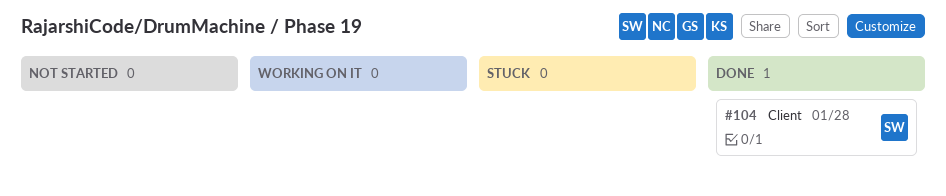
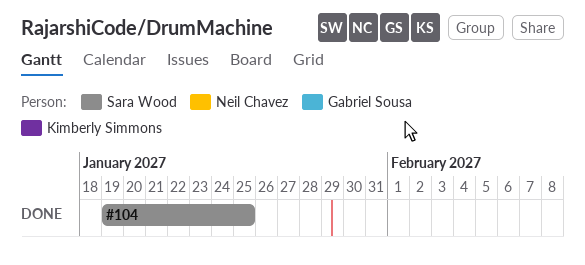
#104, due: Jan 28 -> Jan 25

